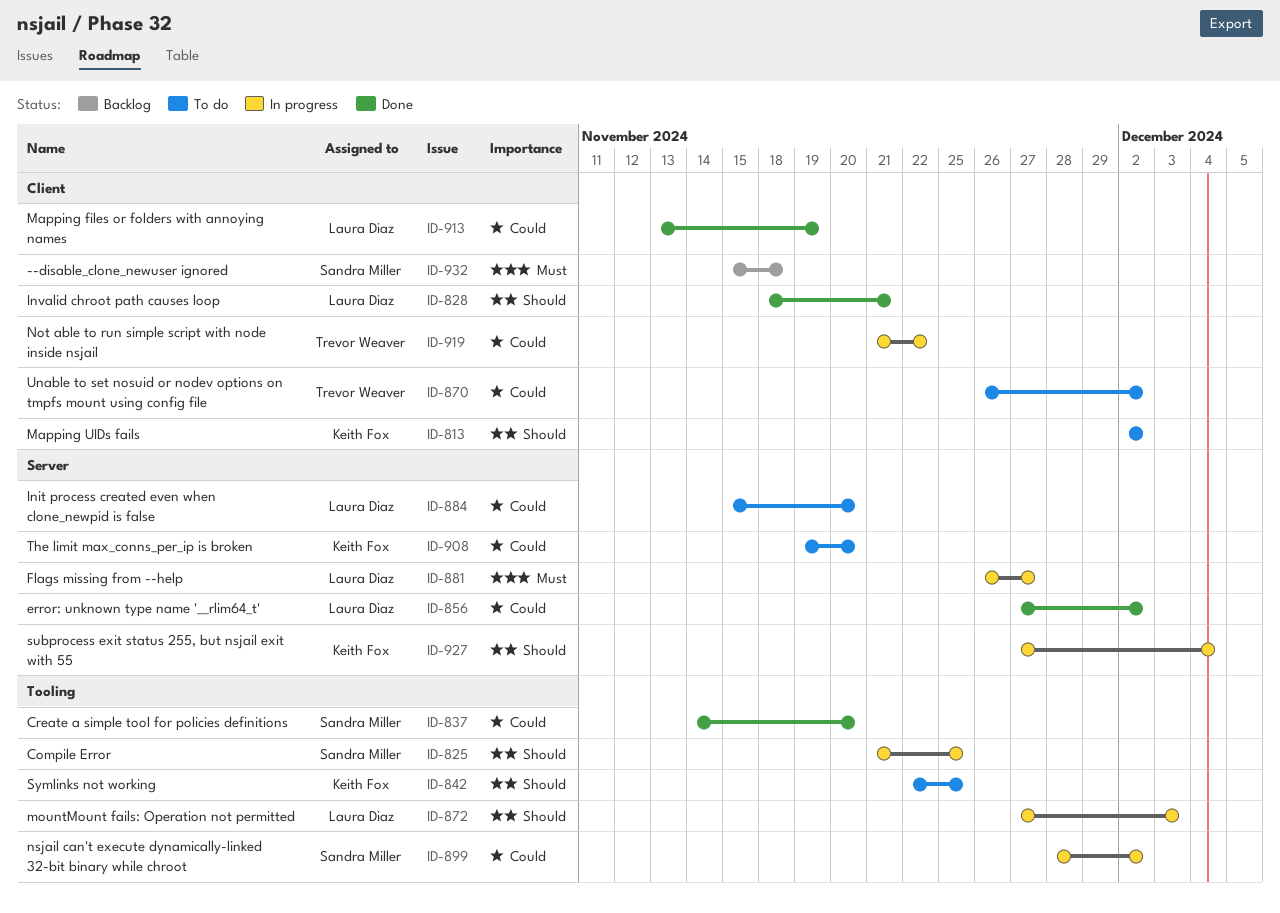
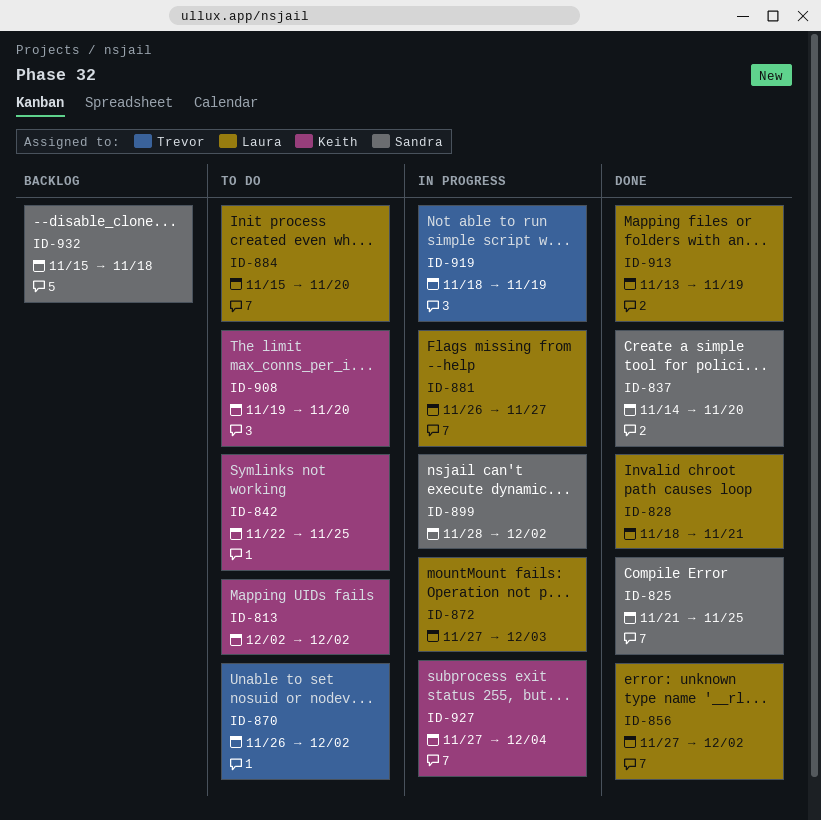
ID-825, status: In progress -> Done
ID-919, start: Nov 21 -> Nov 18
ID-919, due: Nov 22 -> Nov 19

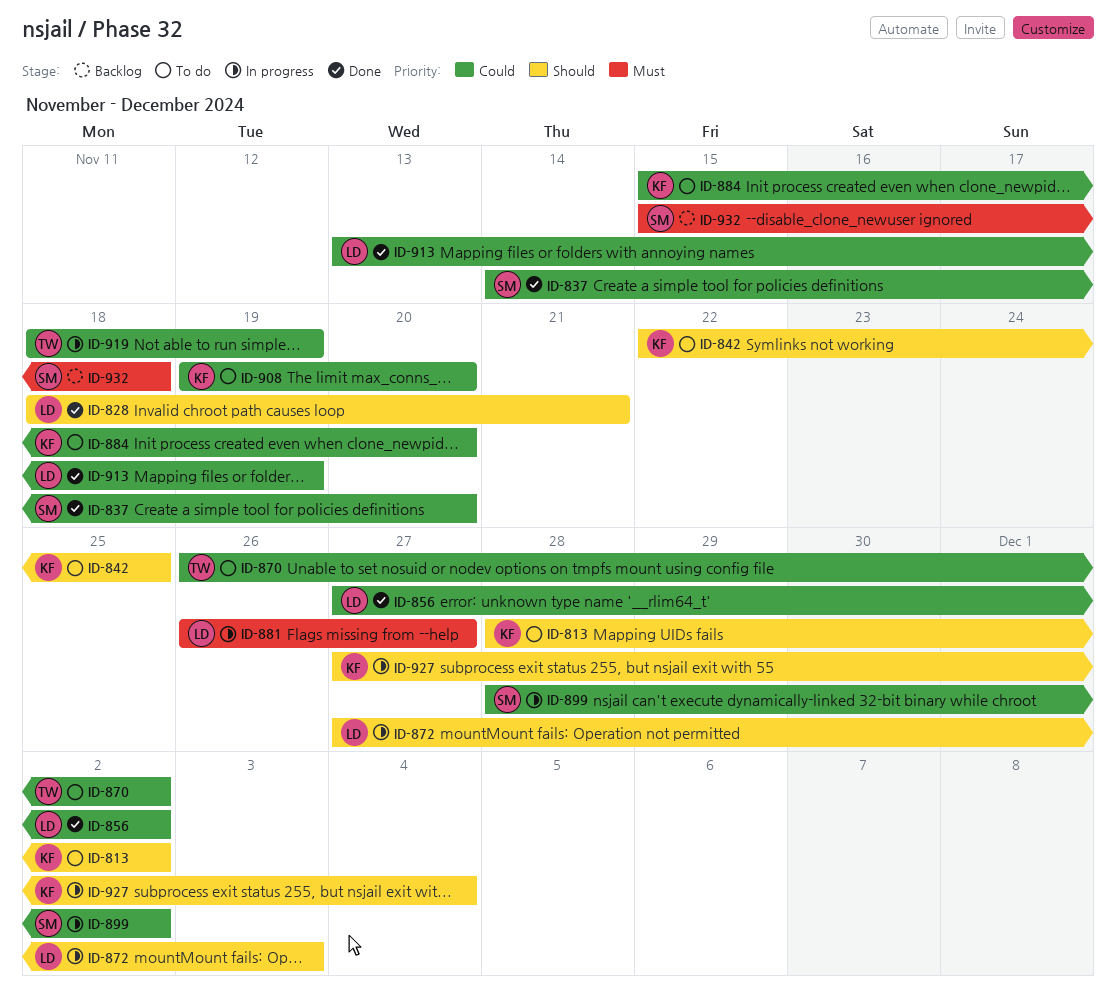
ID-813, start: Dec 2 -> Nov 28
ID-825: present -> none
ID-884, owner: Laura -> Keith

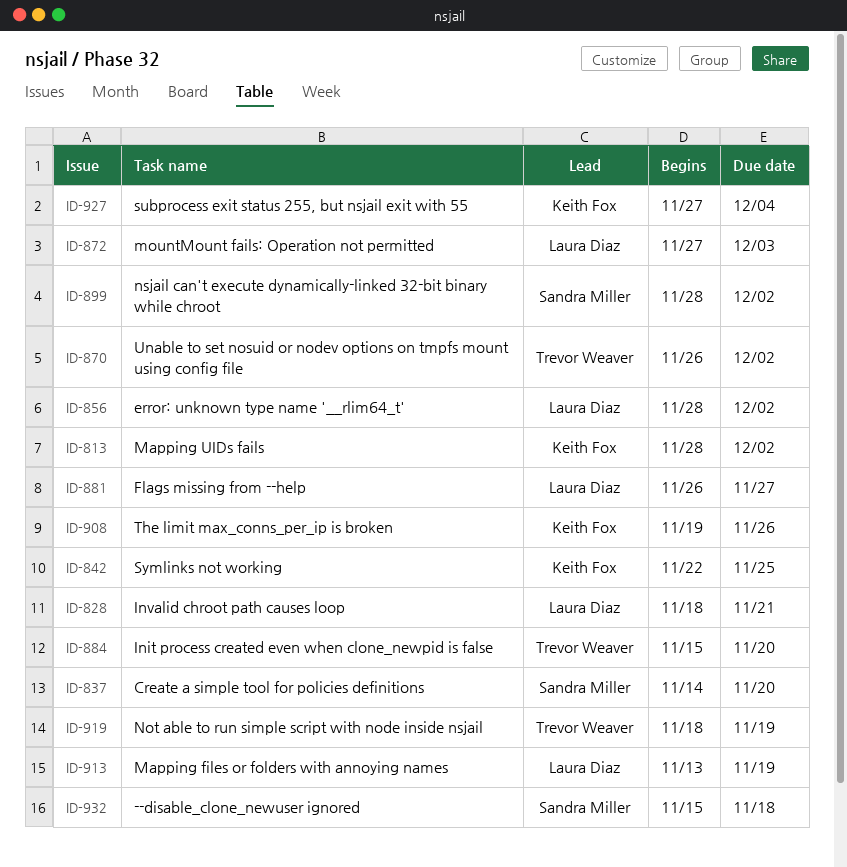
ID-856, start: Nov 27 -> Nov 28
ID-884, owner: Keith Fox -> Trevor Weaver
ID-908, due: Nov 20 -> Nov 26

